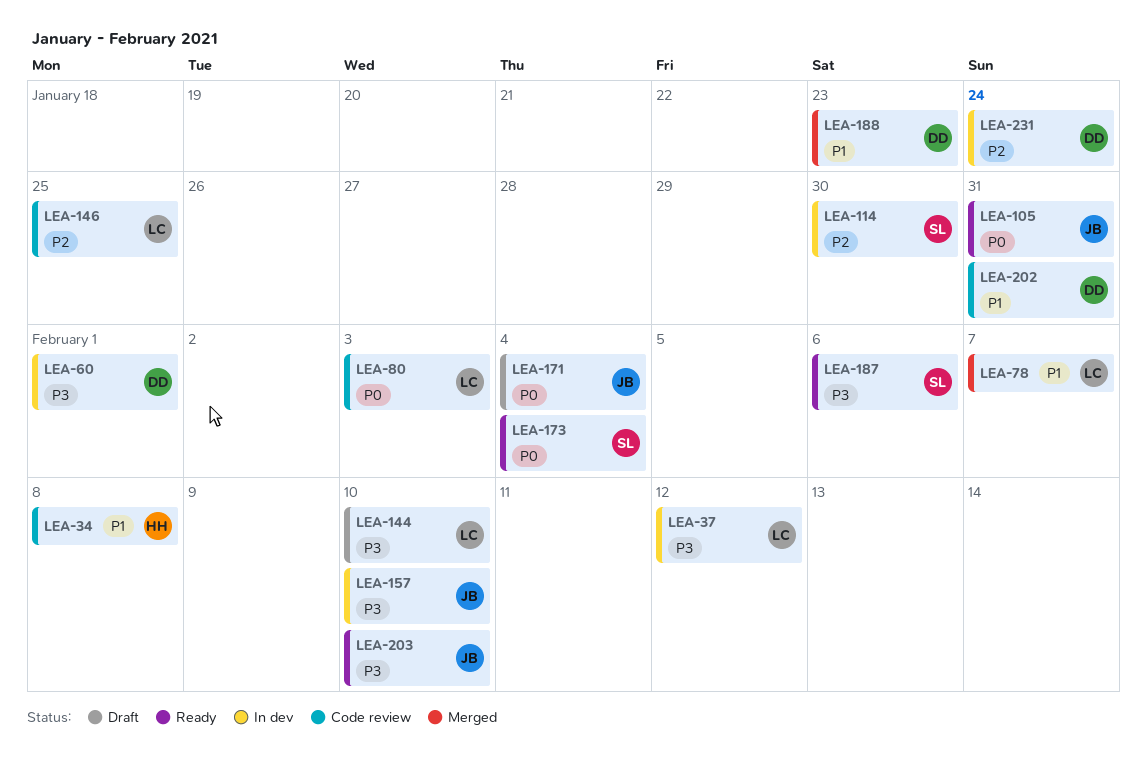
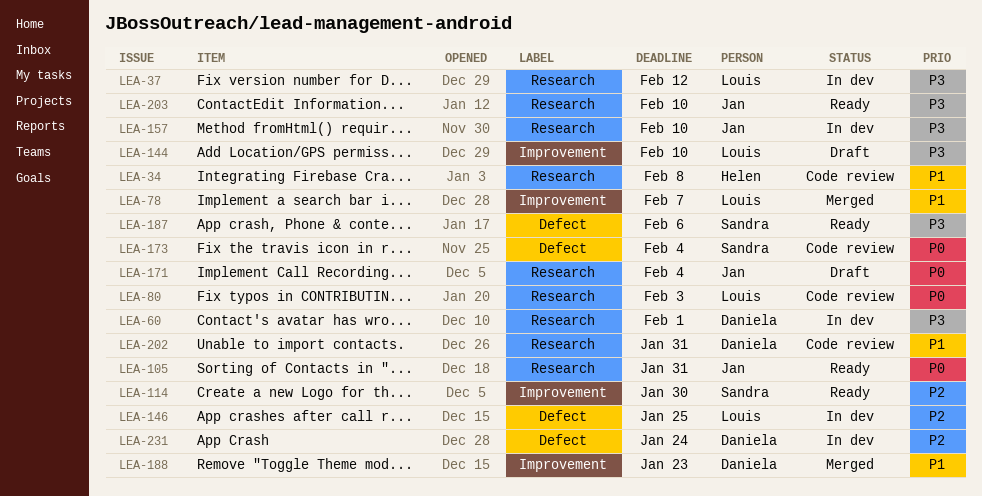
LEA-114, status: In dev -> Ready
LEA-146, status: Code review -> In dev
LEA-173, status: Ready -> Code review

